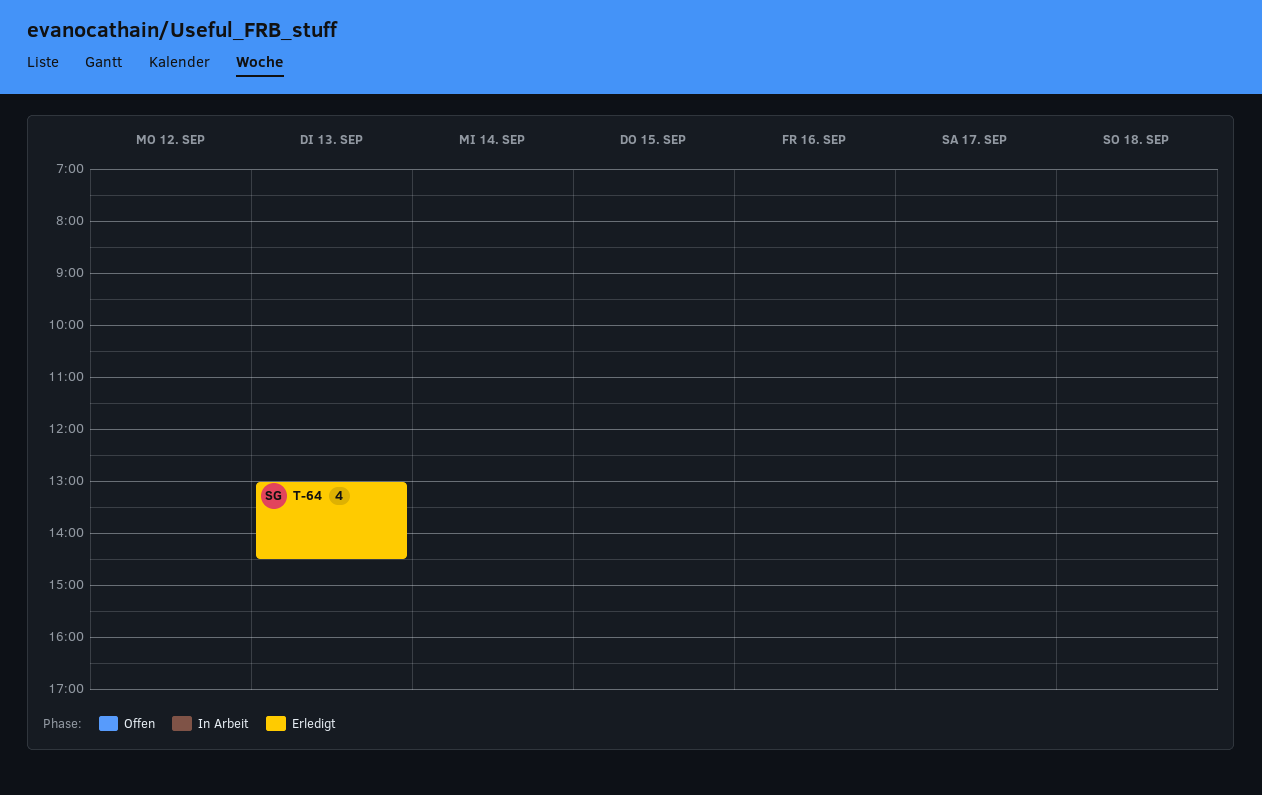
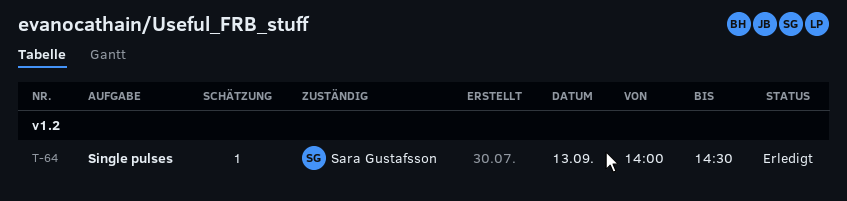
T-64, estimate: 4 -> 1
T-64, begins: 13:00 -> 14:00

